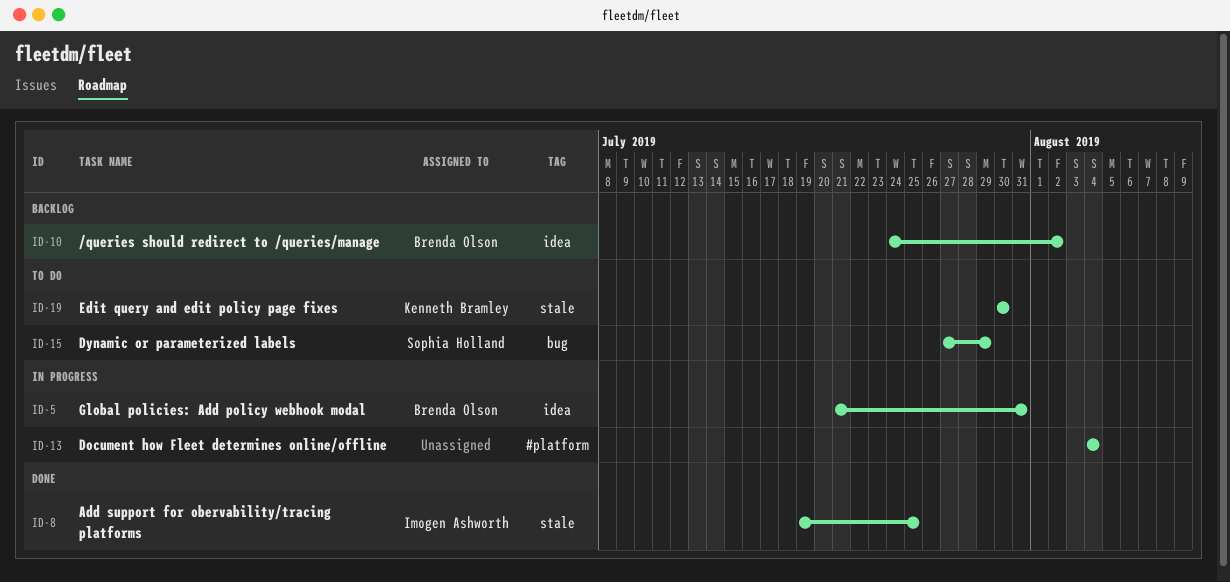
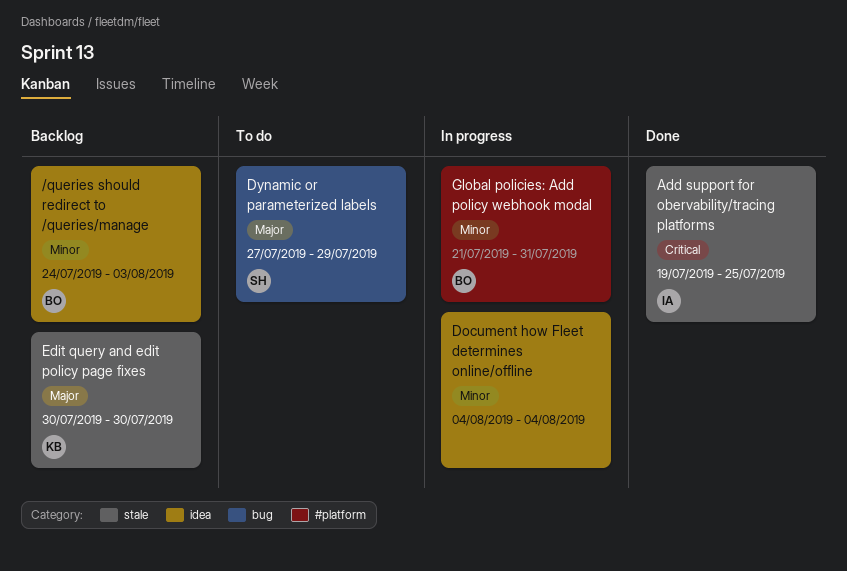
/queries should redirect to /queries/manage, due: Aug 2 -> Aug 3
Document how Fleet determines online/offline, label: #platform -> idea
Edit query and edit policy page fixes, status: To do -> Backlog
Global policies: Add policy webhook modal, label: idea -> #platform

